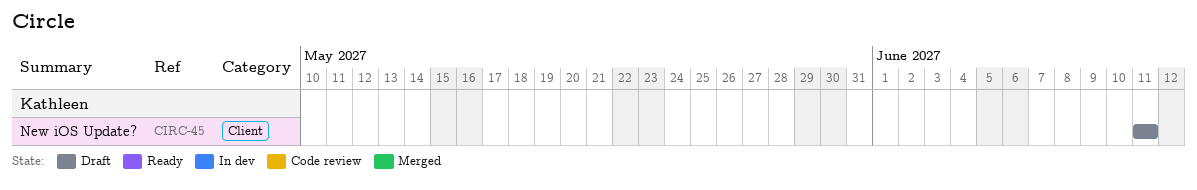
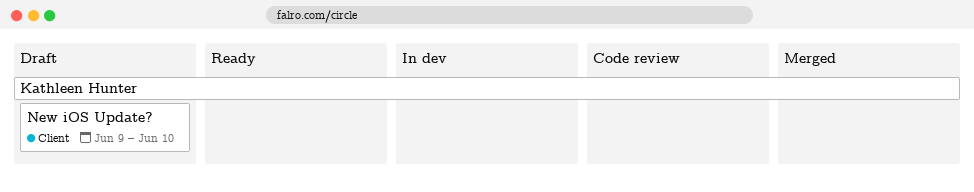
New iOS Update?, start: Jun 11 -> Jun 9
New iOS Update?, due: Jun 11 -> Jun 10

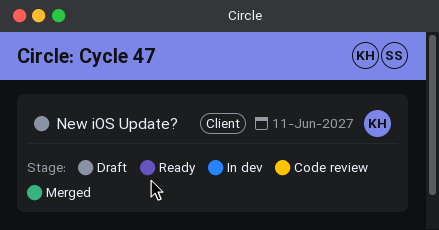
New iOS Update?, due: Jun 10 -> Jun 11

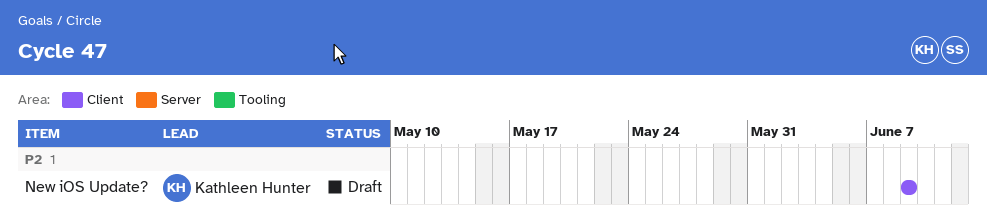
New iOS Update?, due: Jun 11 -> Jun 9

